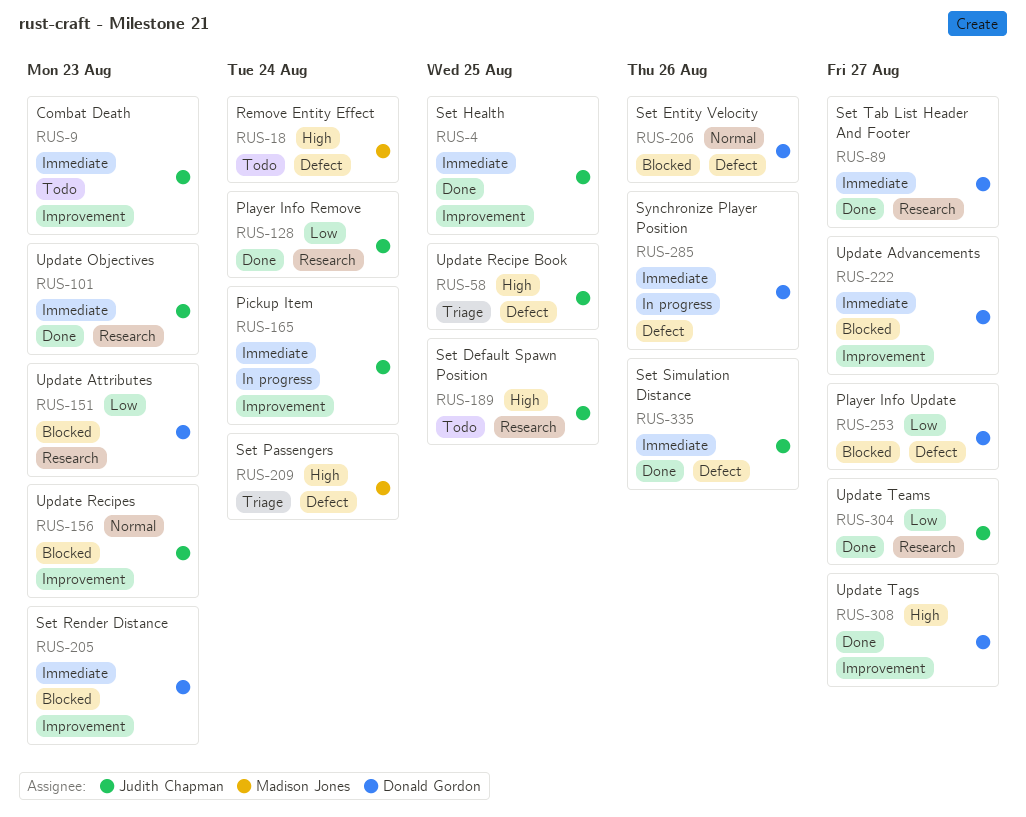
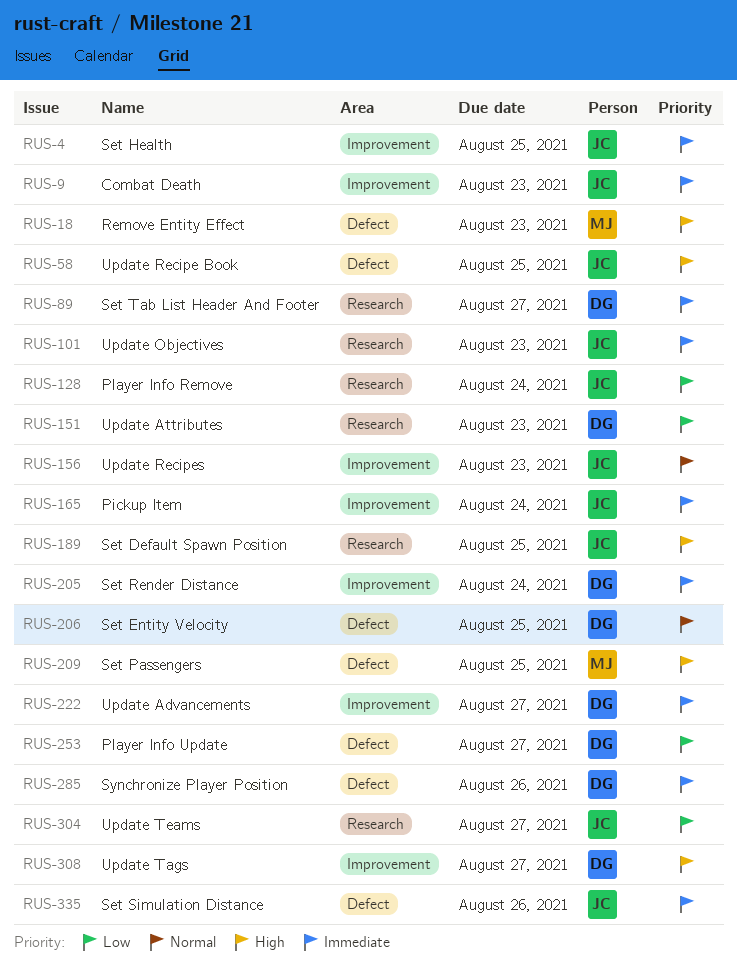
RUS-18, due: Aug 24 -> Aug 23
RUS-205, due: Aug 23 -> Aug 24
RUS-206, due: Aug 26 -> Aug 25
RUS-209, due: Aug 24 -> Aug 25

